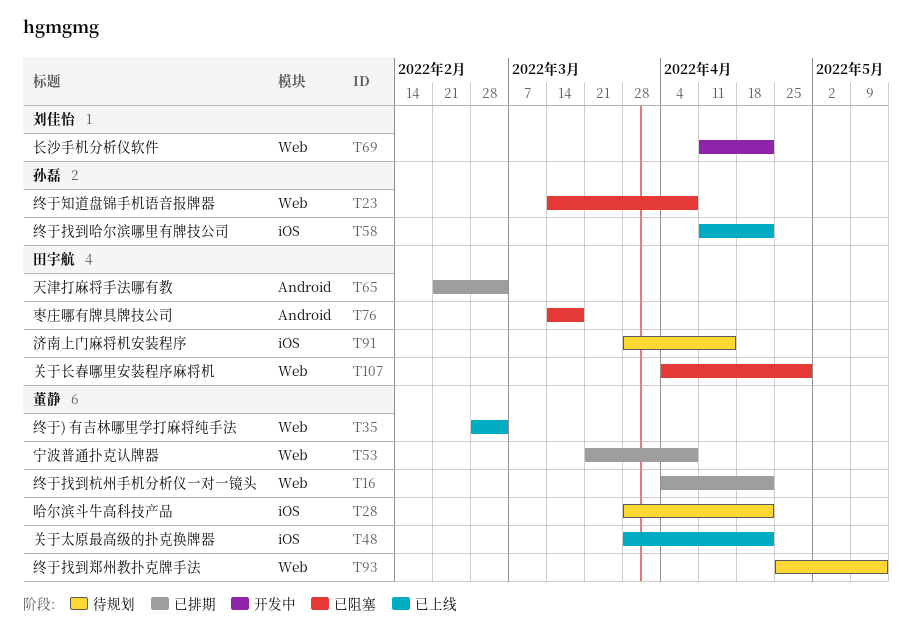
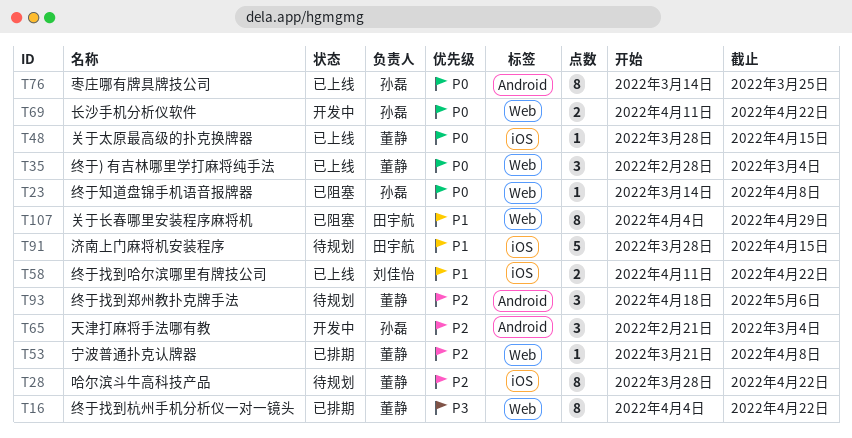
T48, due: Apr 22 -> Apr 15
T58, owner: 孙磊 -> 刘佳怡
T65, status: 已排期 -> 开发中
T65, owner: 田宇航 -> 孙磊
T69, owner: 刘佳怡 -> 孙磊
T76, status: 已阻塞 -> 已上线
T76, owner: 田宇航 -> 孙磊
T76, due: Mar 18 -> Mar 25
T93, label: Web -> Android
T93, start: Apr 25 -> Apr 18
T93, due: May 13 -> May 6

